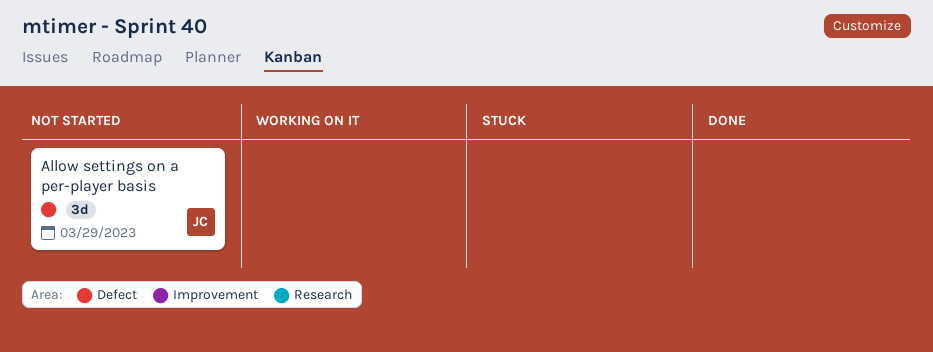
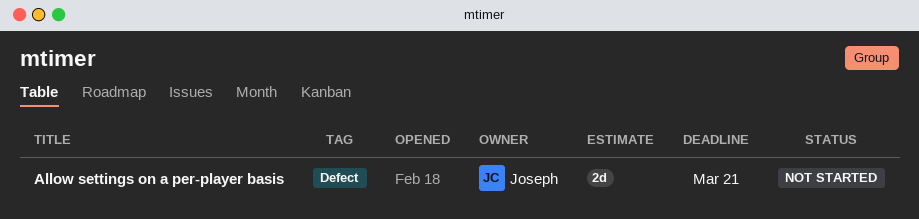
Allow settings on a per-player basis, estimate: 3d -> 2d
Allow settings on a per-player basis, due: Mar 29 -> Mar 21

